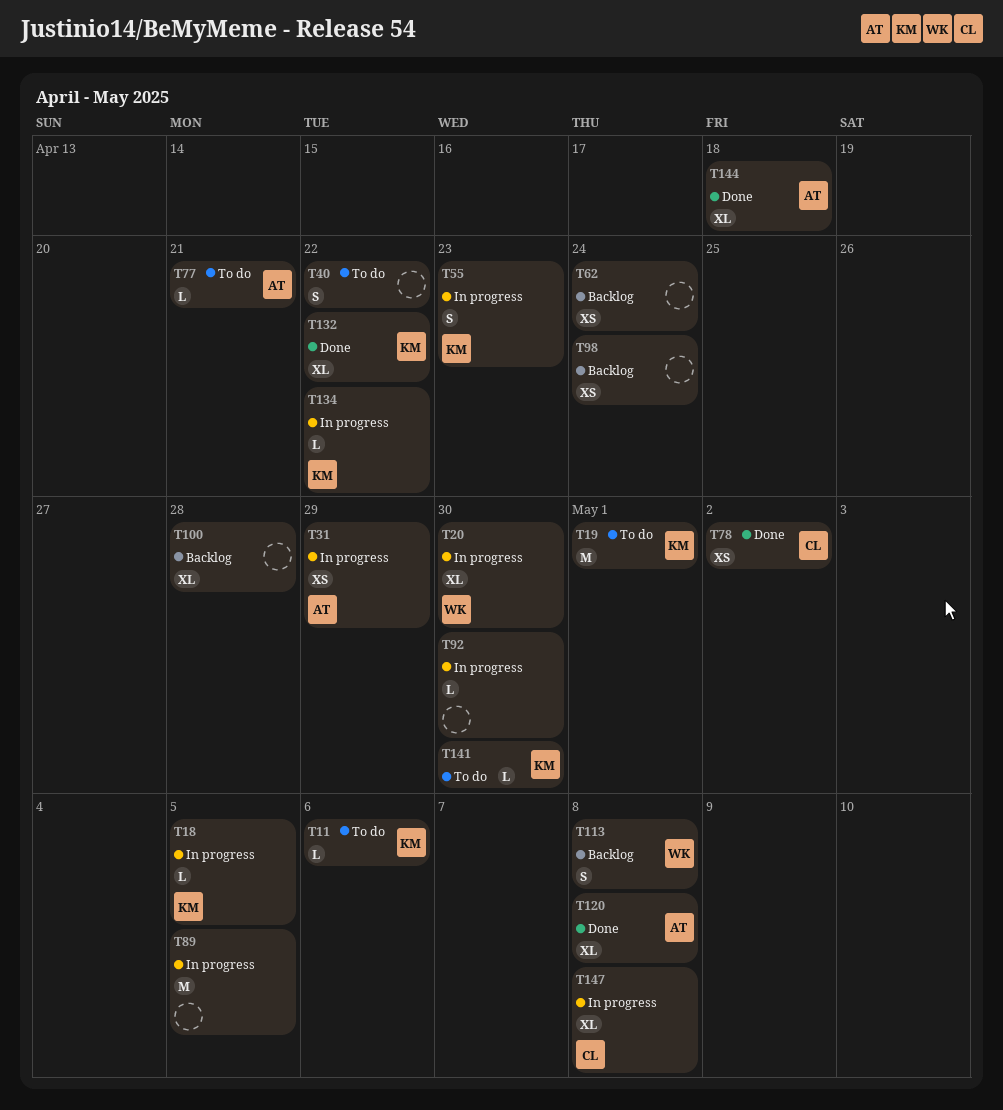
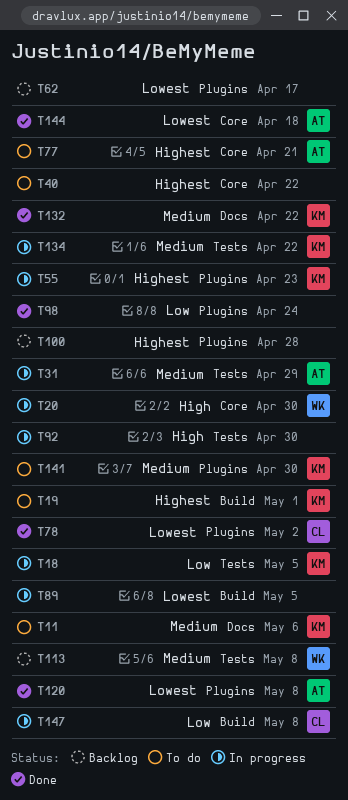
T62, due: Apr 24 -> Apr 17
T98, status: Backlog -> Done

